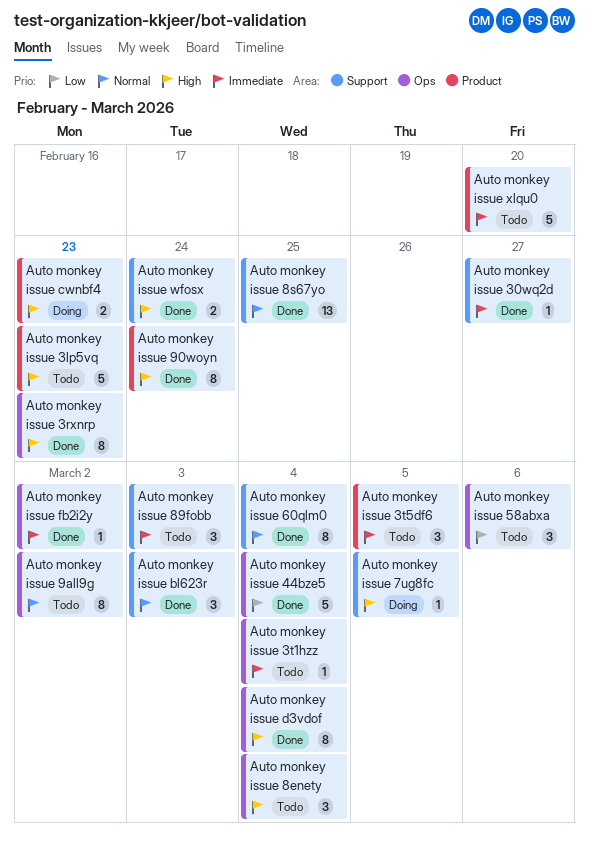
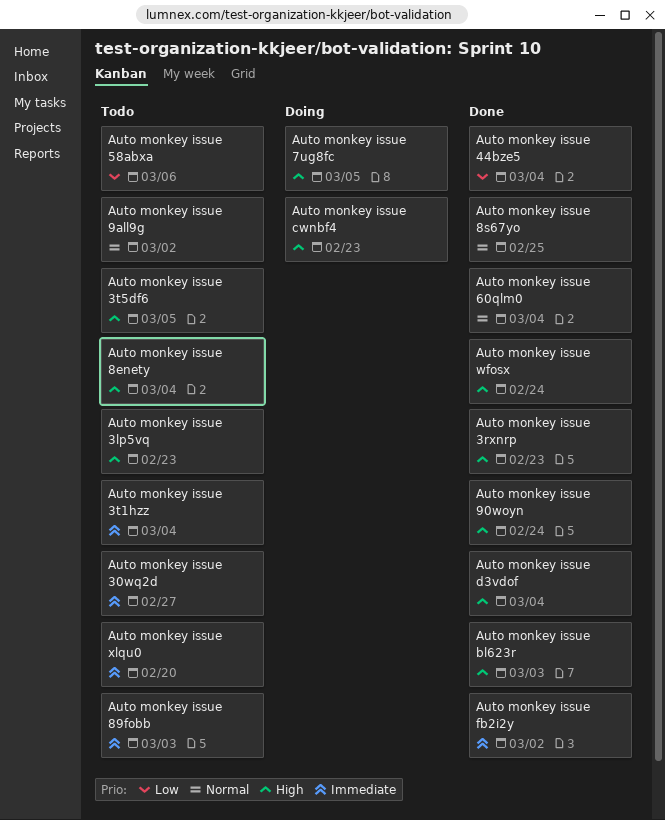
Auto monkey issue 30wq2d, status: Done -> Todo
Auto monkey issue 3t5df6, priority: Immediate -> High
Auto monkey issue bl623r, priority: Normal -> High

